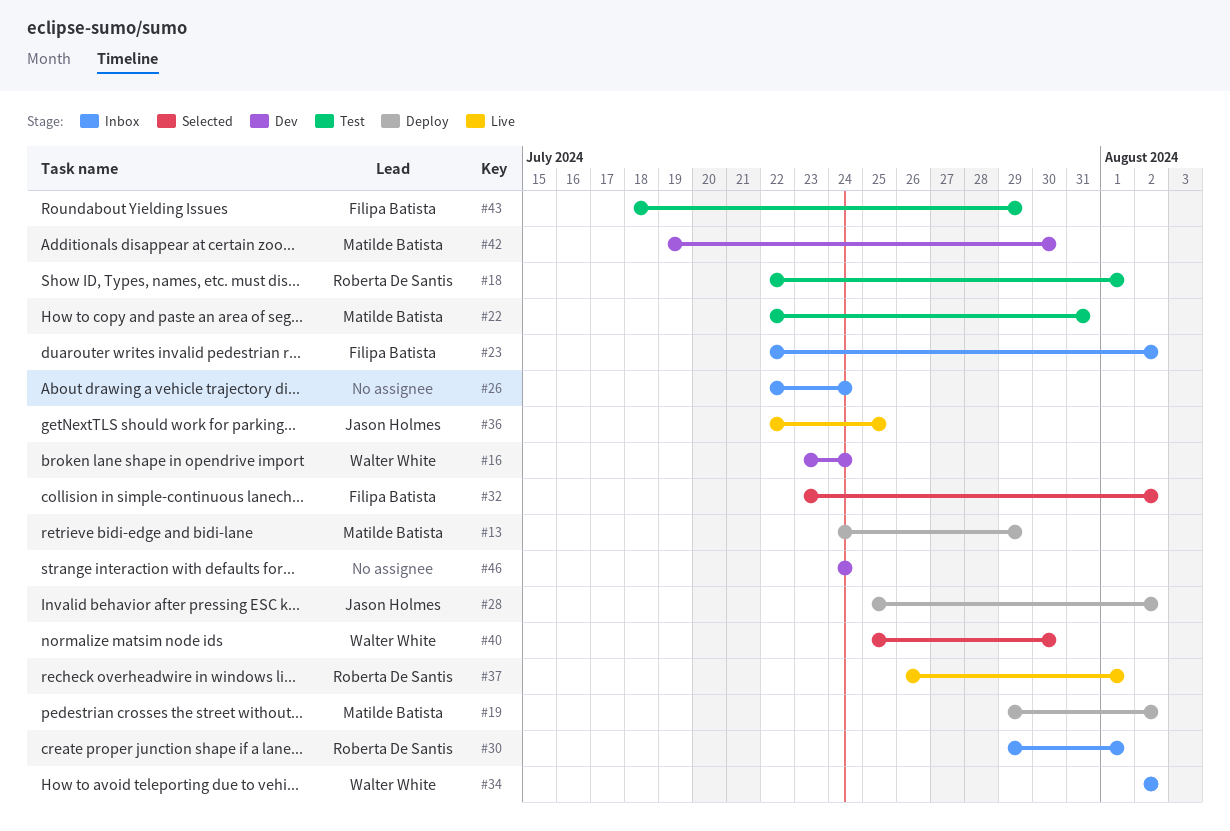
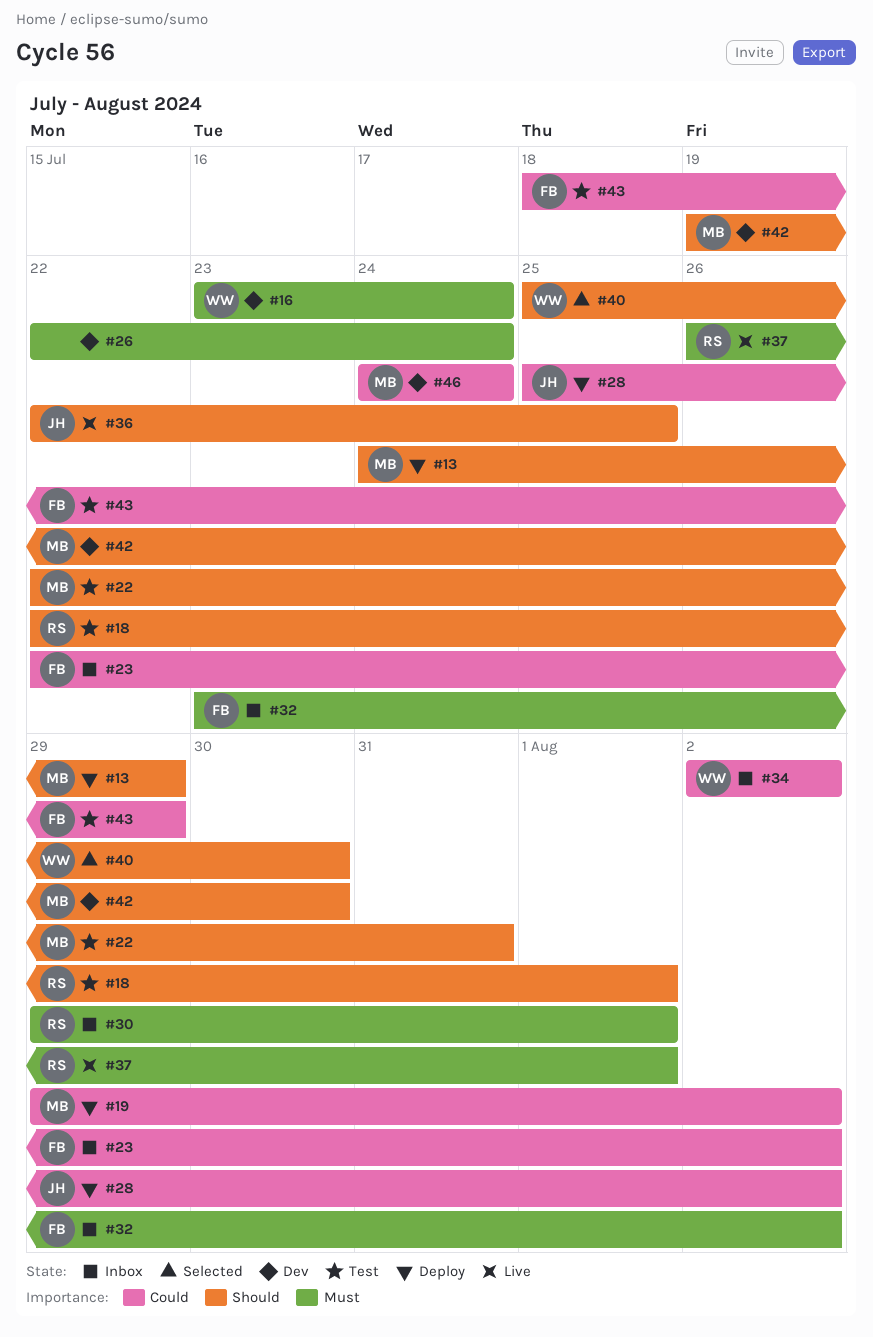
#26, status: Inbox -> Dev
#32, status: Selected -> Inbox
#46, owner: none -> Matilde Batista

